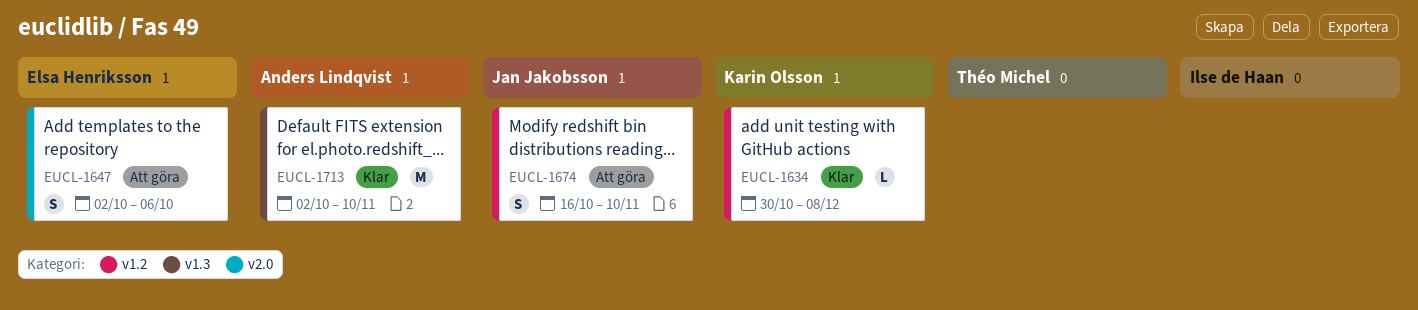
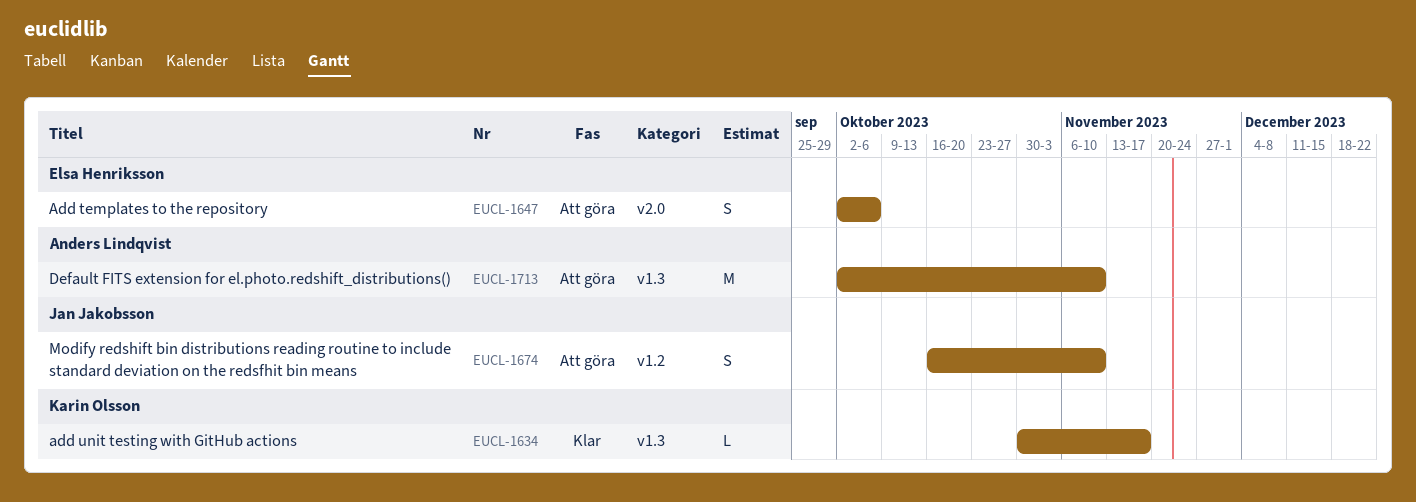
EUCL-1634, label: v1.2 -> v1.3
EUCL-1634, due: Dec 8 -> Nov 17
EUCL-1713, status: Klar -> Att göra

